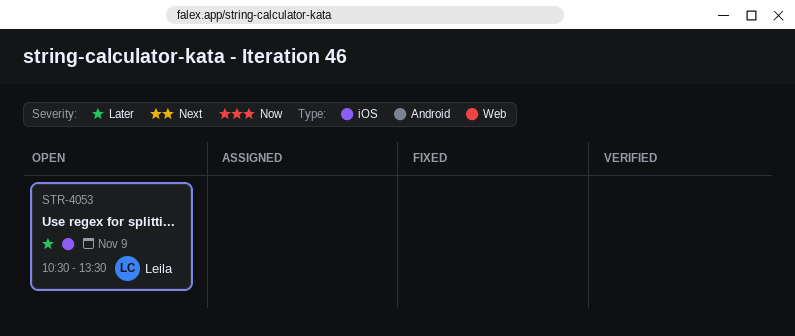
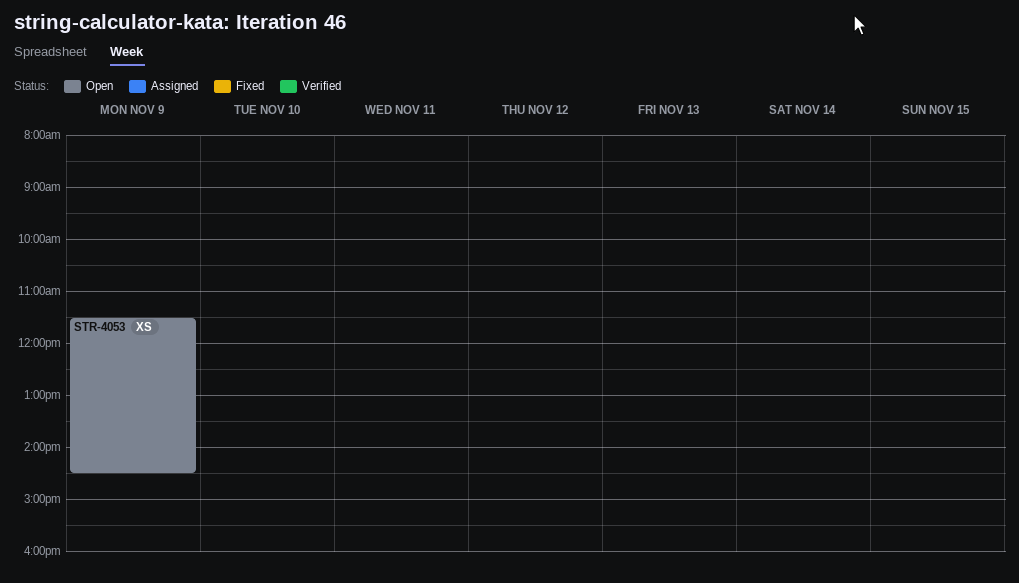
STR-4053, begins: 10:30 -> 11:30
STR-4053, ends: 13:30 -> 14:30

